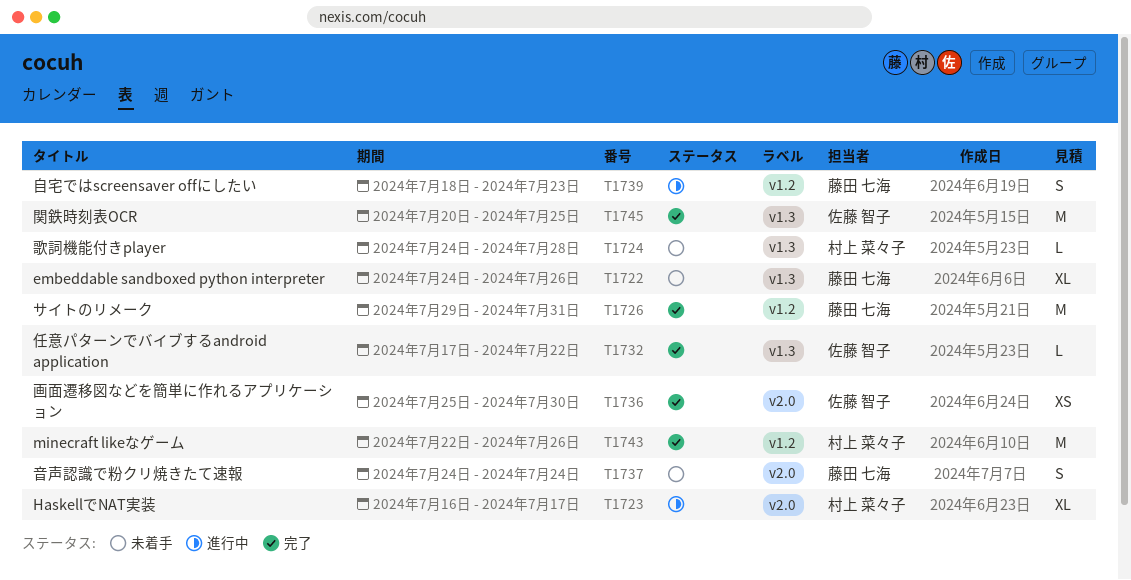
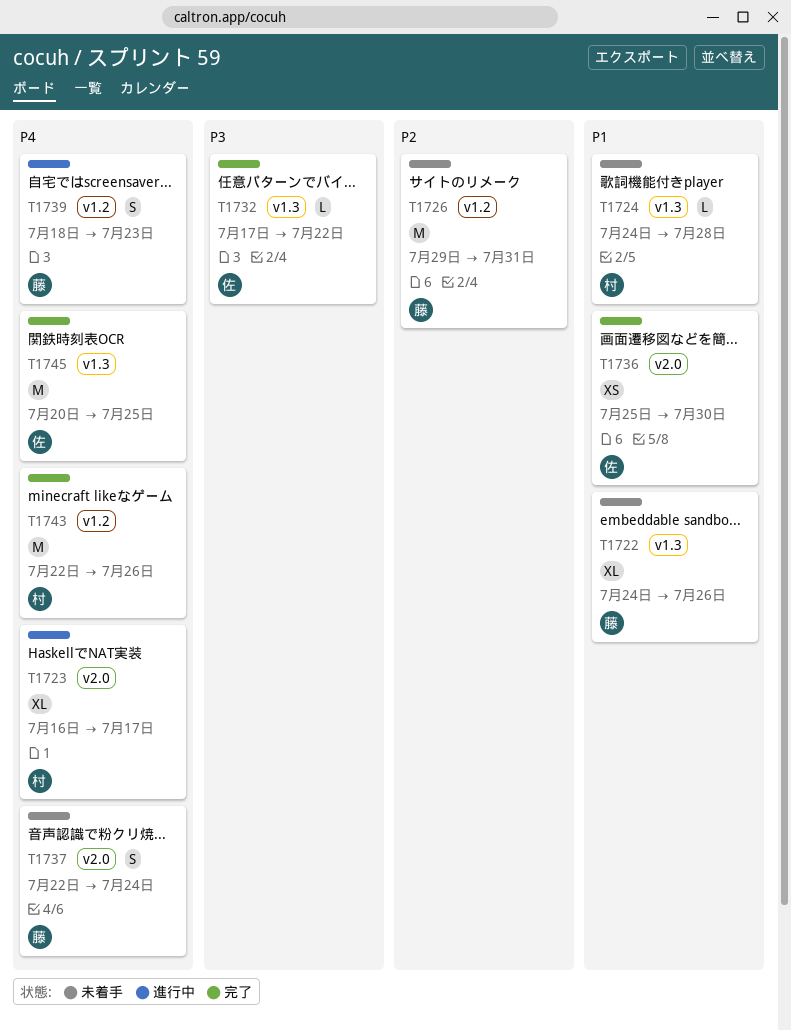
T1726, status: 完了 -> 未着手
T1737, start: Jul 24 -> Jul 22

